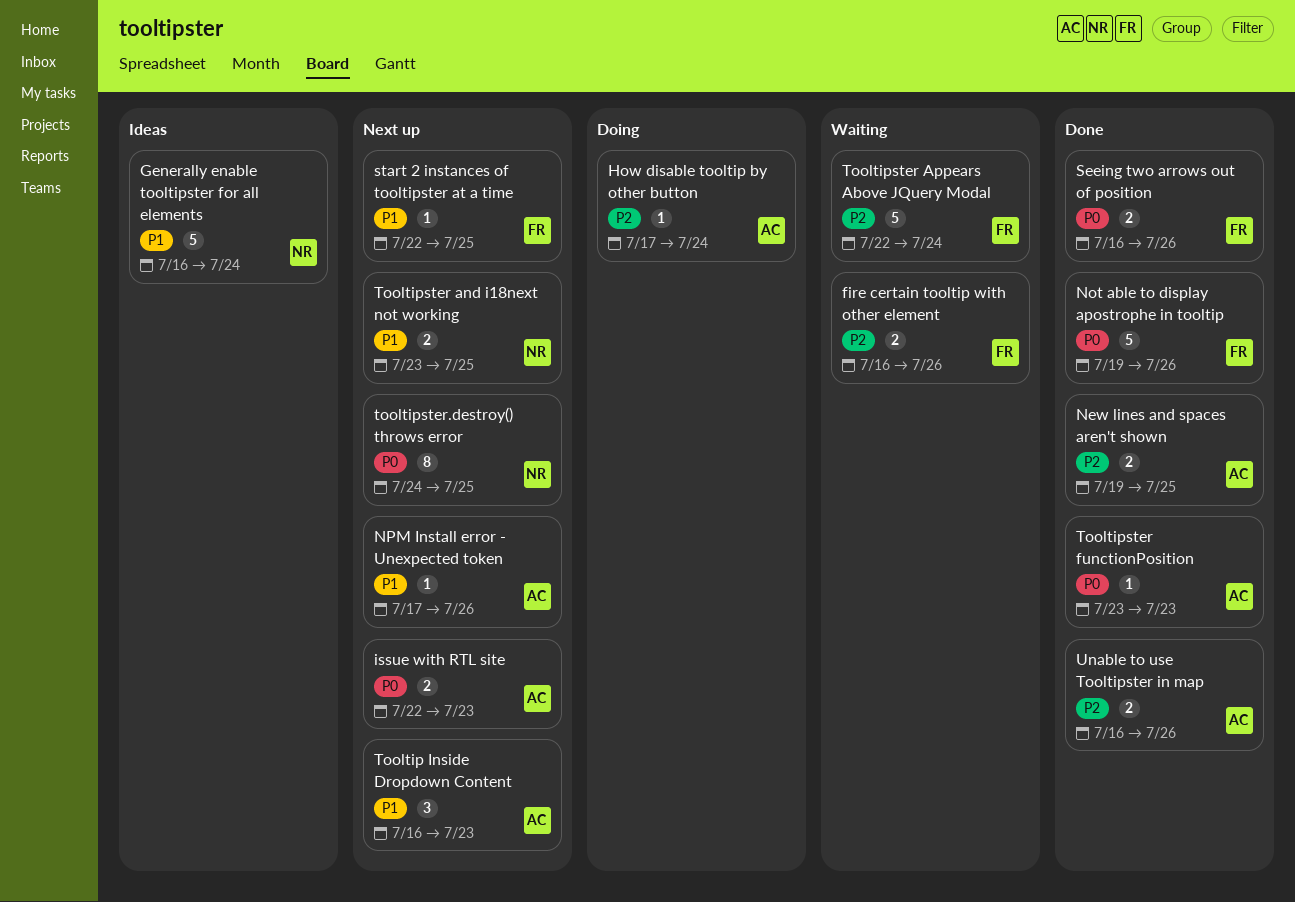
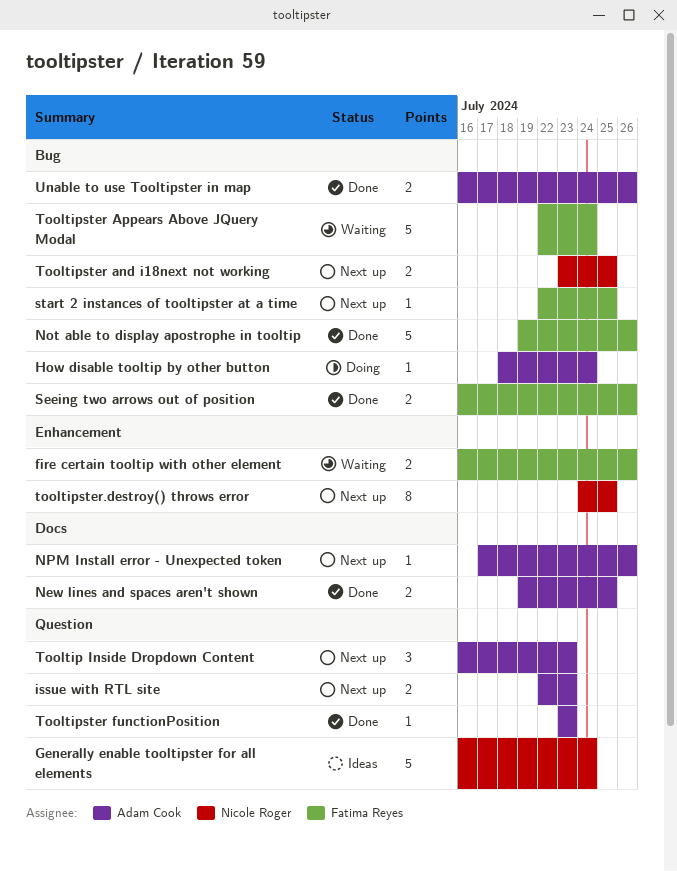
How disable tooltip by other button, start: Jul 17 -> Jul 18

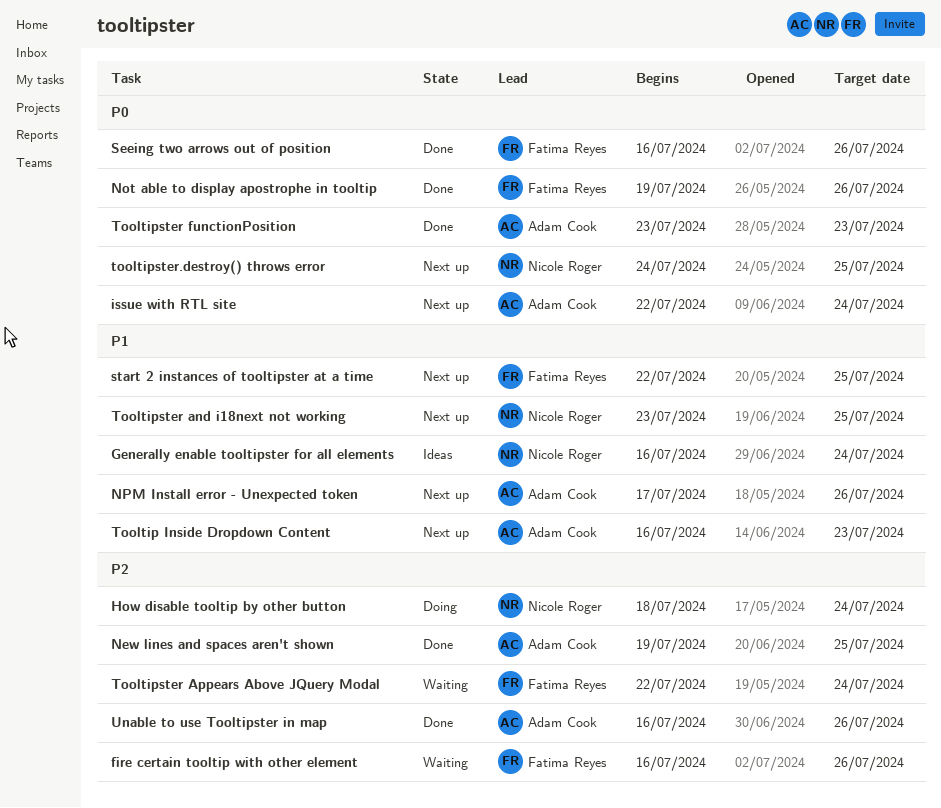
How disable tooltip by other button, owner: Adam Cook -> Nicole Roger
issue with RTL site, due: Jul 23 -> Jul 24

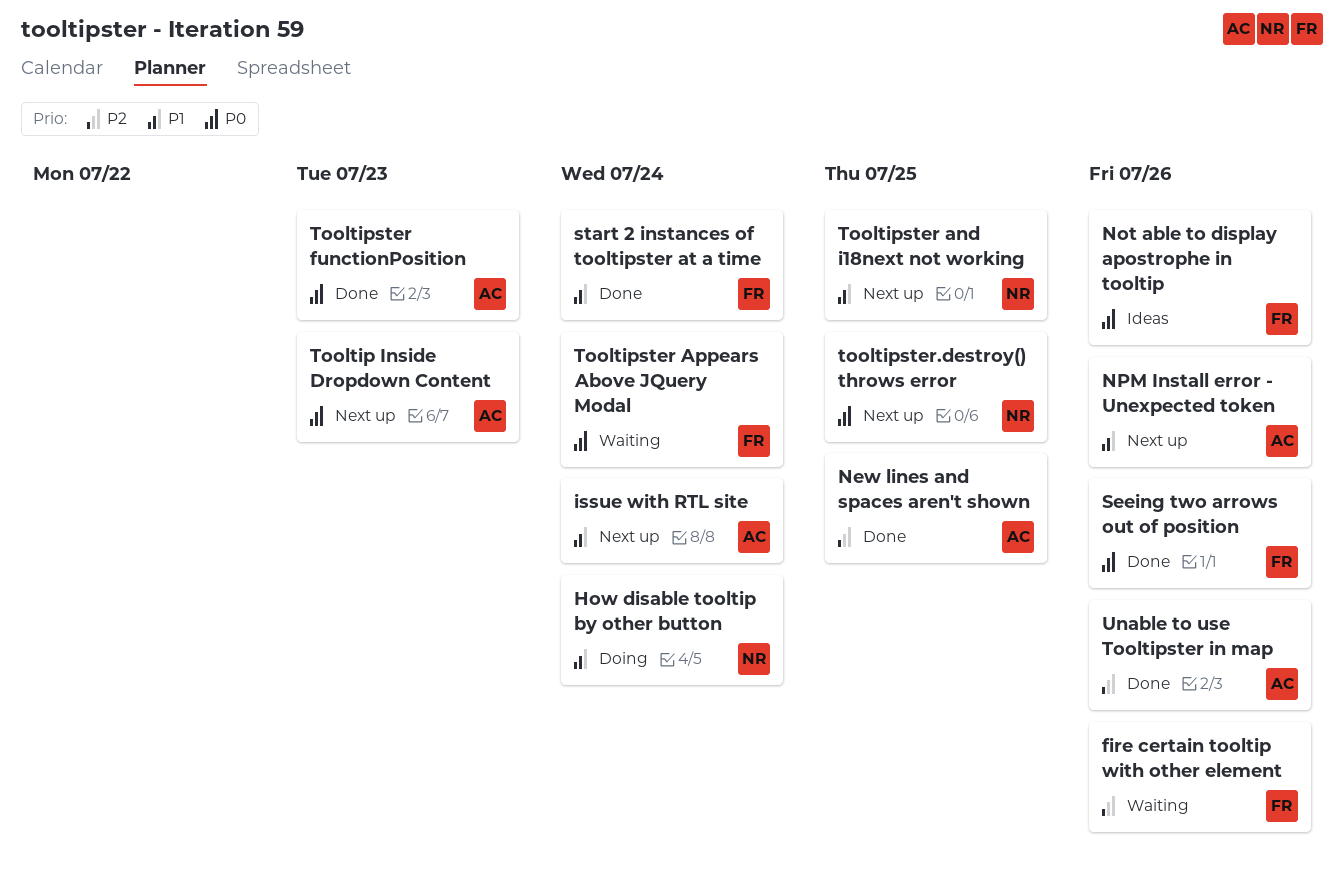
Generally enable tooltipster for all elements: present -> none
How disable tooltip by other button, priority: P2 -> P1
issue with RTL site, priority: P0 -> P1
Not able to display apostrophe in tooltip, status: Done -> Ideas
start 2 instances of tooltipster at a time, status: Next up -> Done
start 2 instances of tooltipster at a time, due: Jul 25 -> Jul 24
Tooltip Inside Dropdown Content, priority: P1 -> P0
Tooltipster Appears Above JQuery Modal, priority: P2 -> P0

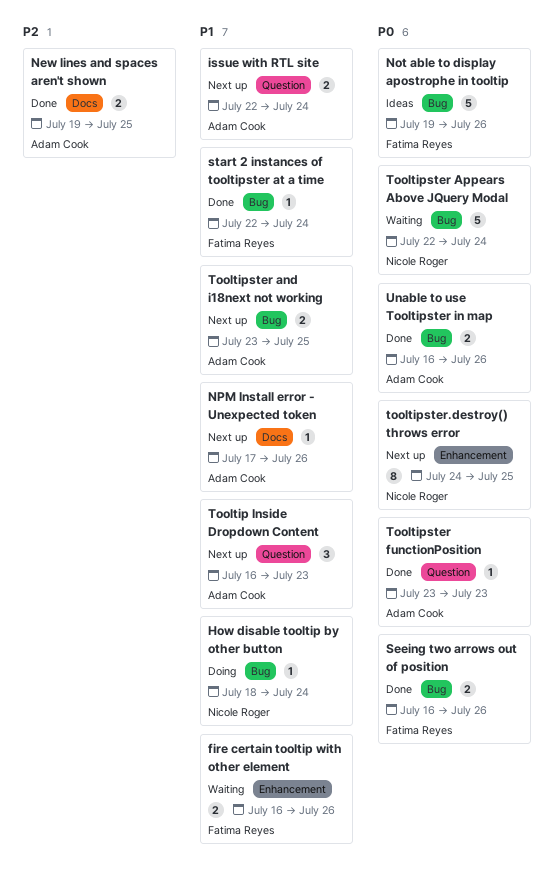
fire certain tooltip with other element, priority: P2 -> P1
Tooltip Inside Dropdown Content, priority: P0 -> P1
Tooltipster and i18next not working, owner: Nicole Roger -> Adam Cook
Tooltipster Appears Above JQuery Modal, owner: Fatima Reyes -> Nicole Roger
Unable to use Tooltipster in map, priority: P2 -> P0

